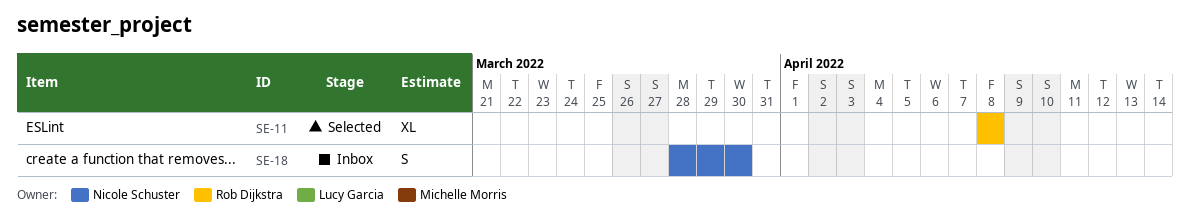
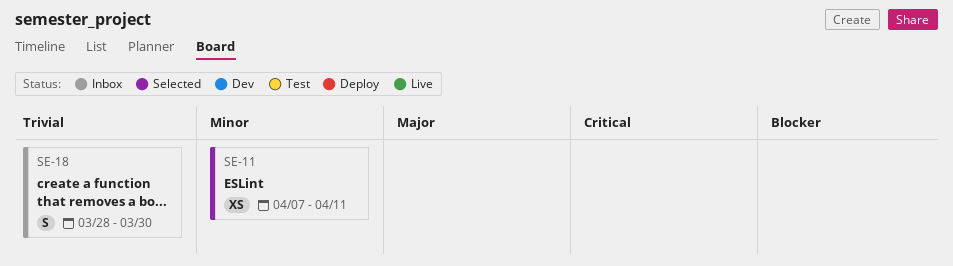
SE-11, estimate: XL -> XS
SE-11, start: Apr 8 -> Apr 7
SE-11, due: Apr 8 -> Apr 11

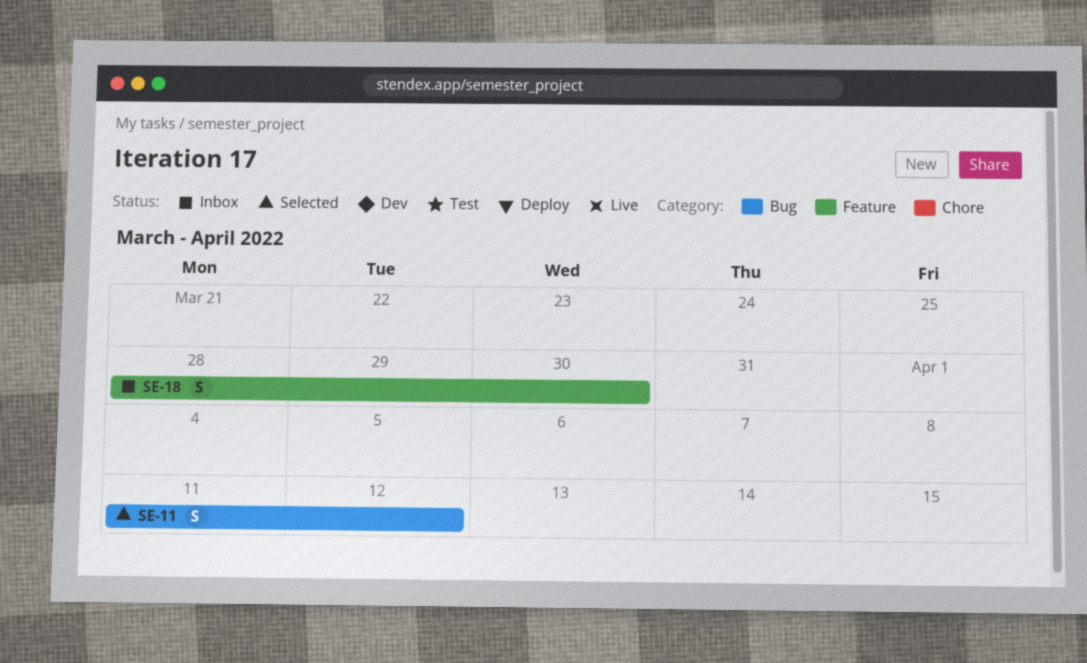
SE-11, estimate: XS -> S
SE-11, start: Apr 7 -> Apr 11
SE-11, due: Apr 11 -> Apr 12

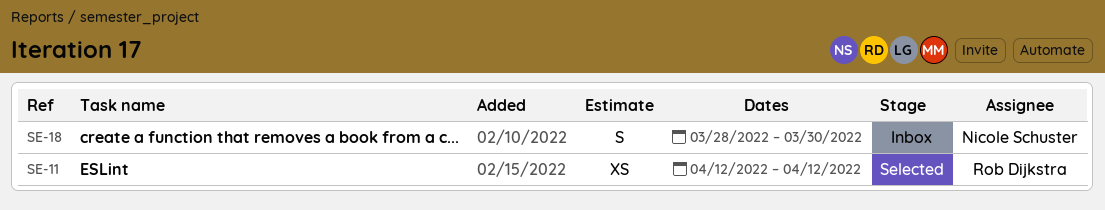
SE-11, estimate: S -> XS
SE-11, start: Apr 11 -> Apr 12

